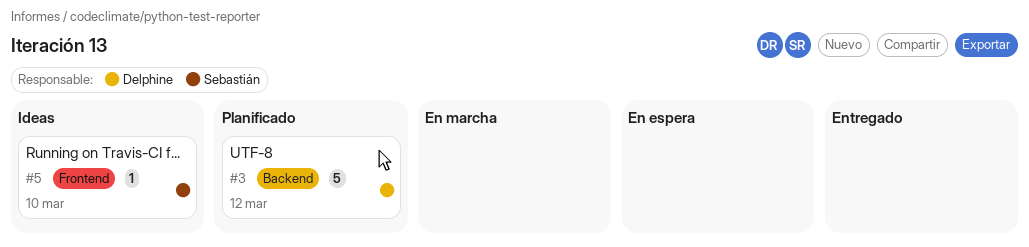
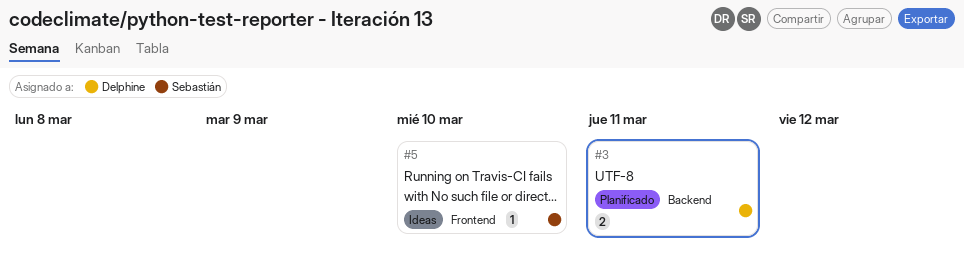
#3, estimate: 5 -> 2
#3, due: Mar 12 -> Mar 11

